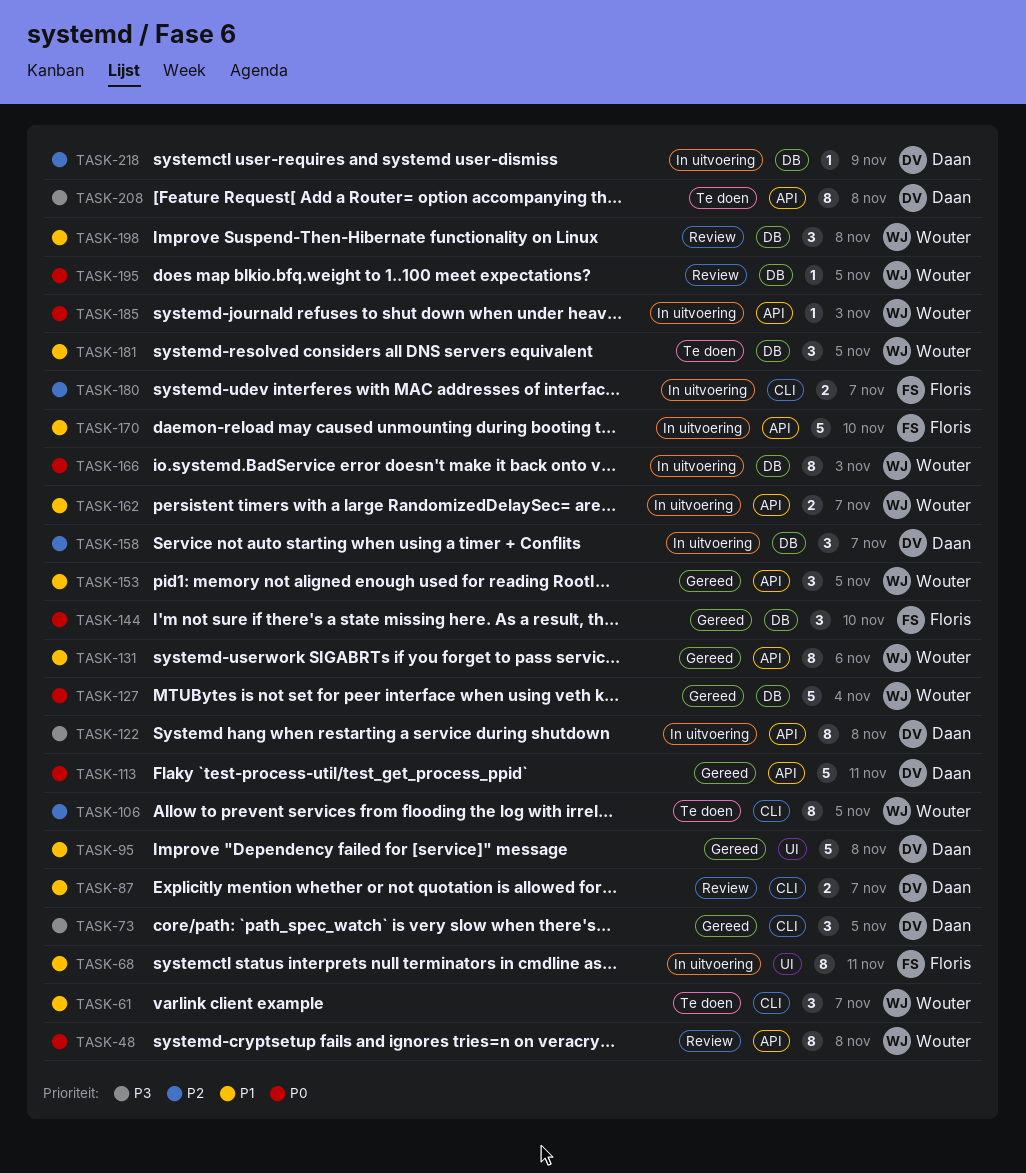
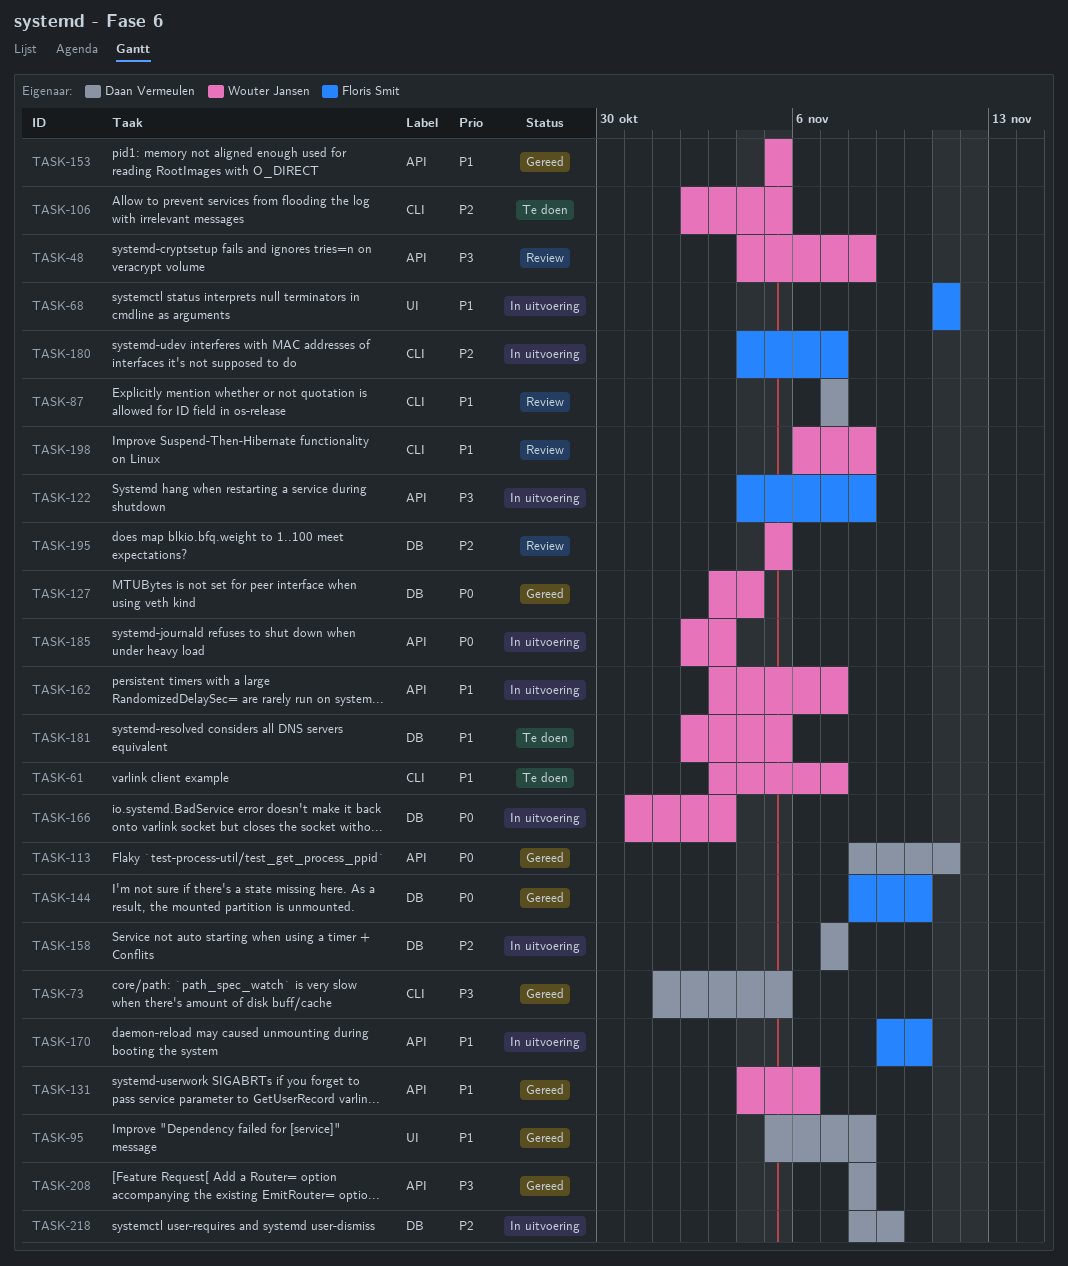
TASK-48, priority: P0 -> P3
TASK-122, owner: Daan Vermeulen -> Floris Smit
TASK-195, priority: P0 -> P2
TASK-198, label: DB -> CLI
TASK-208, status: Te doen -> Gereed

